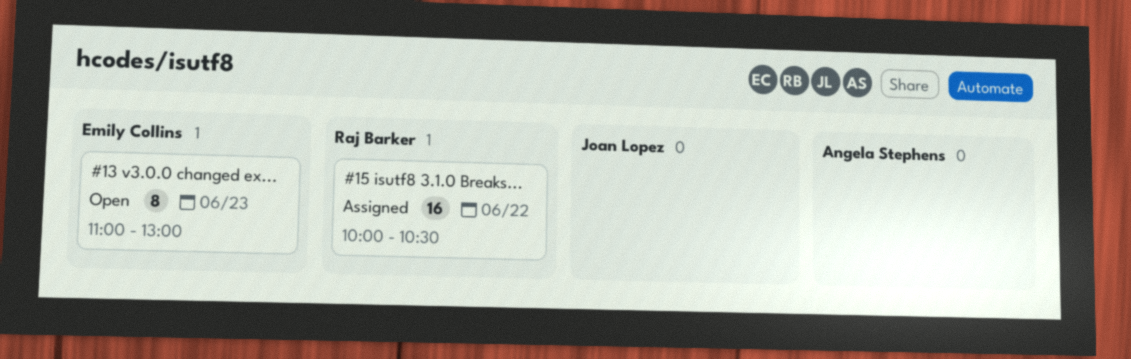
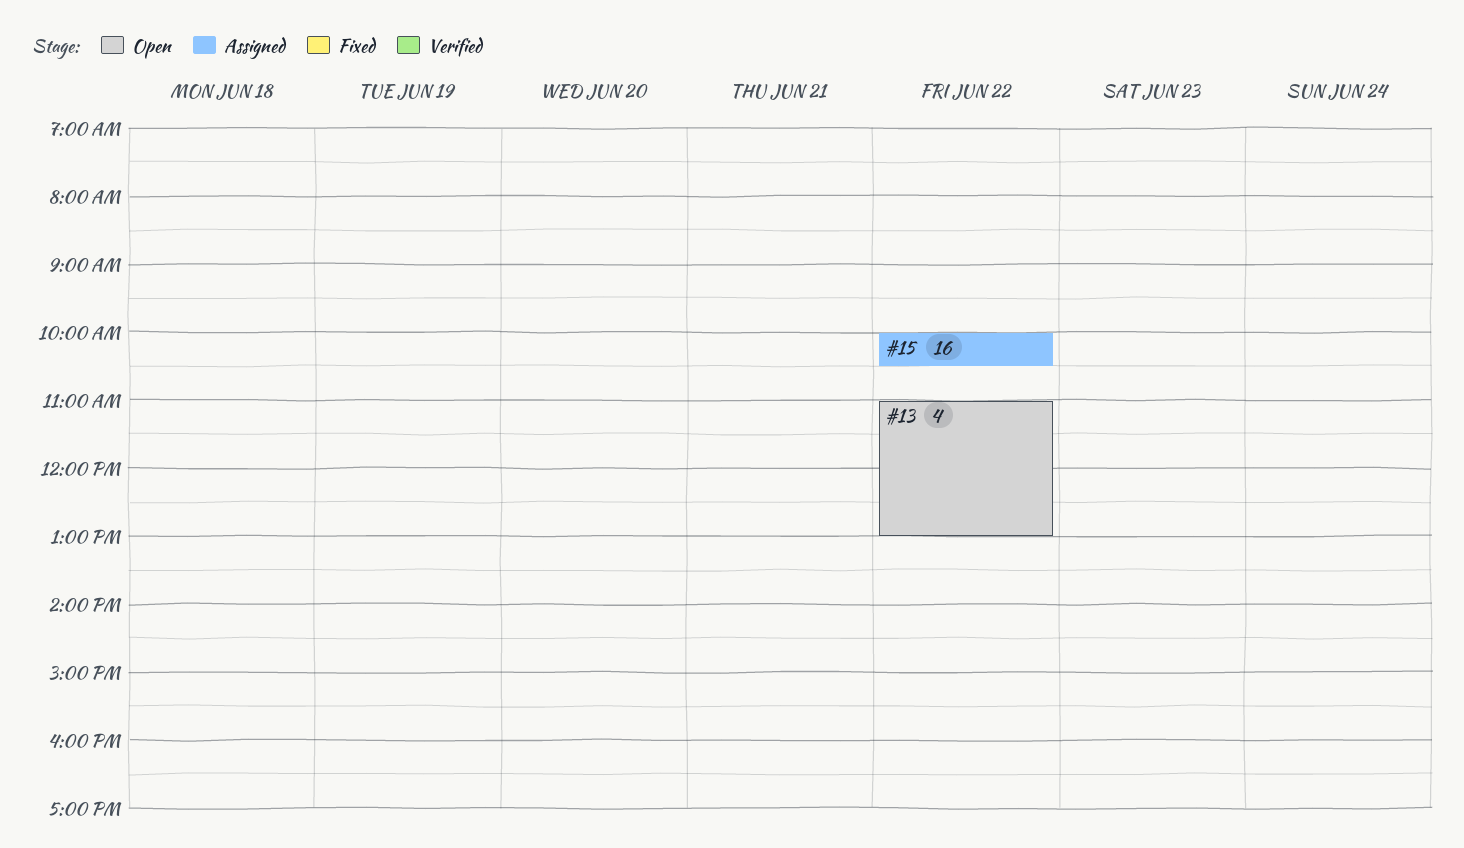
#13, estimate: 8 -> 4
#13, day: Jun 23 -> Jun 22

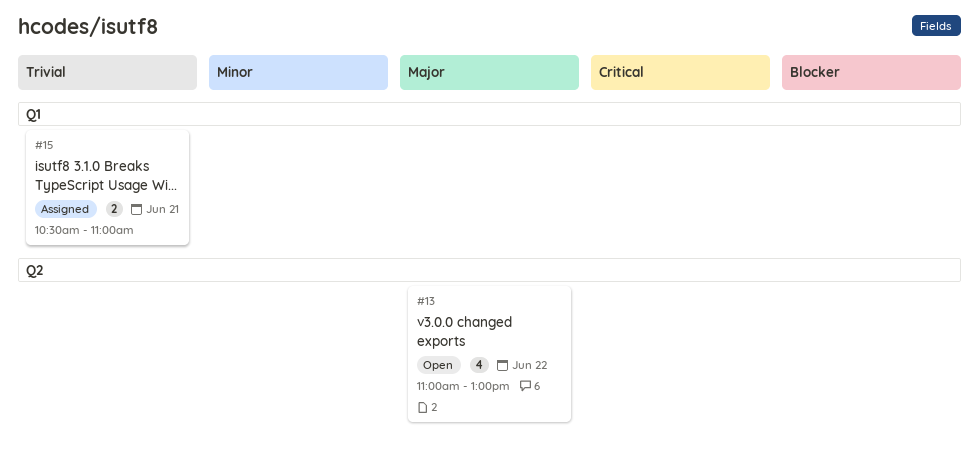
#15, estimate: 16 -> 2
#15, day: Jun 22 -> Jun 21
#15, begins: 10:00 -> 10:30
#15, ends: 10:30 -> 11:00

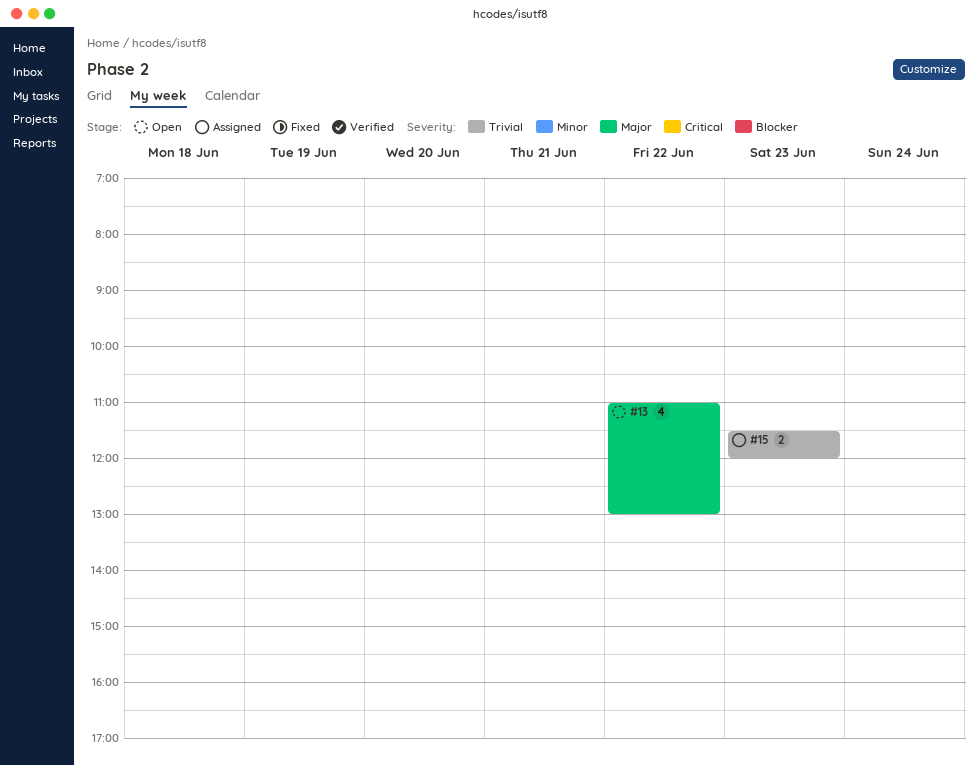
#15, day: Jun 21 -> Jun 23
#15, begins: 10:30 -> 11:30
#15, ends: 11:00 -> 12:00

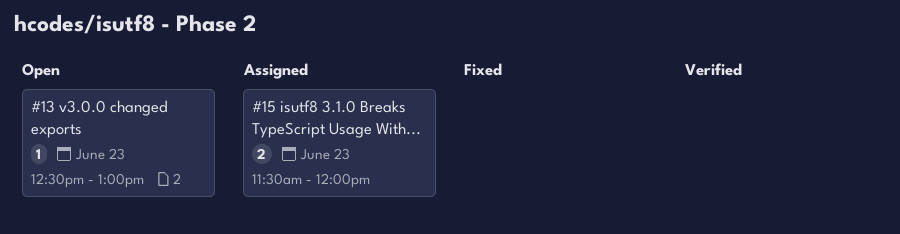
#13, estimate: 4 -> 1
#13, day: Jun 22 -> Jun 23
#13, begins: 11:00 -> 12:30

